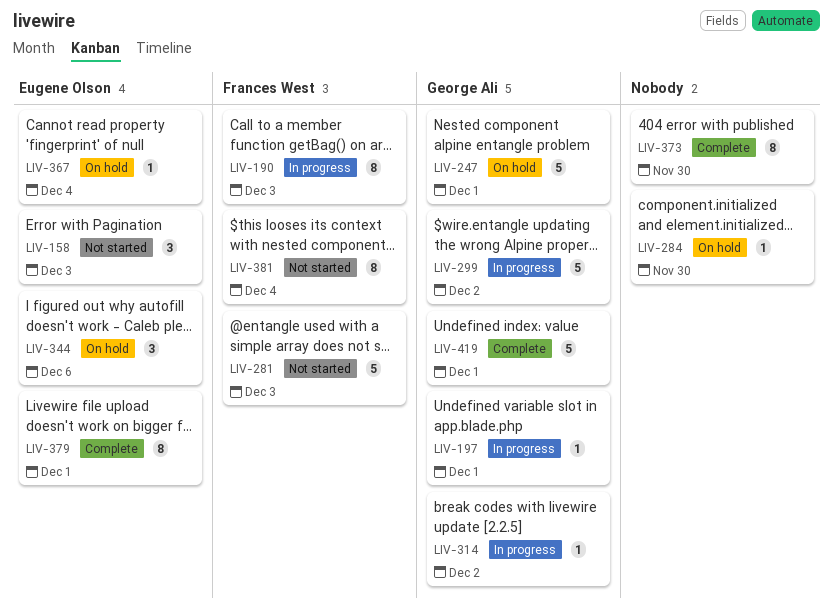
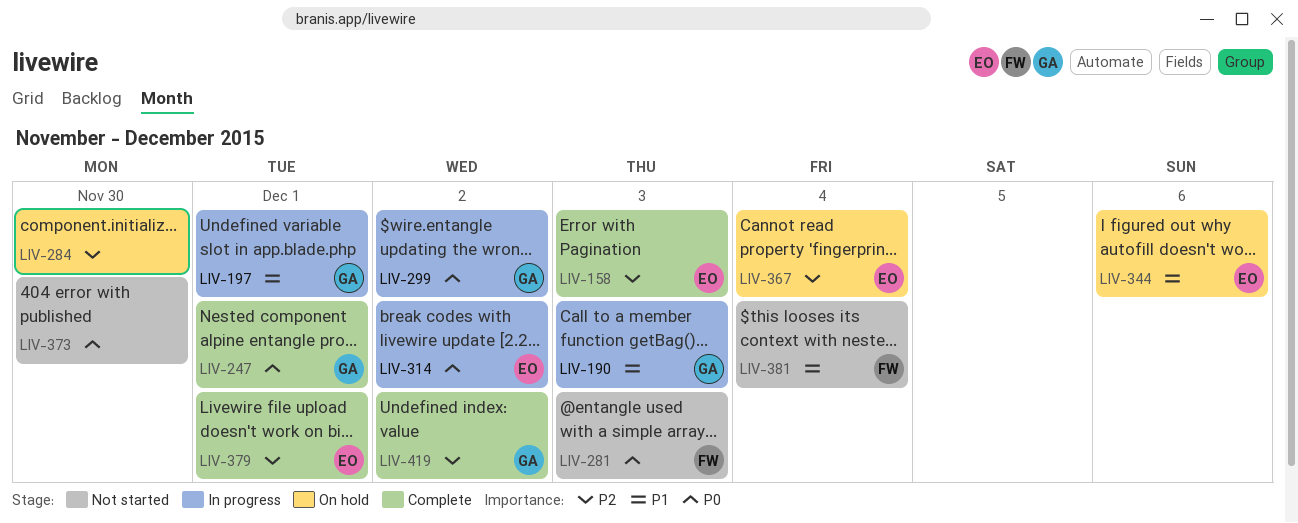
LIV-158, status: Not started -> Complete
LIV-190, owner: Frances West -> George Ali
LIV-247, status: On hold -> Complete
LIV-314, owner: George Ali -> Eugene Olson
LIV-373, status: Complete -> Not started
LIV-419, due: Dec 1 -> Dec 2

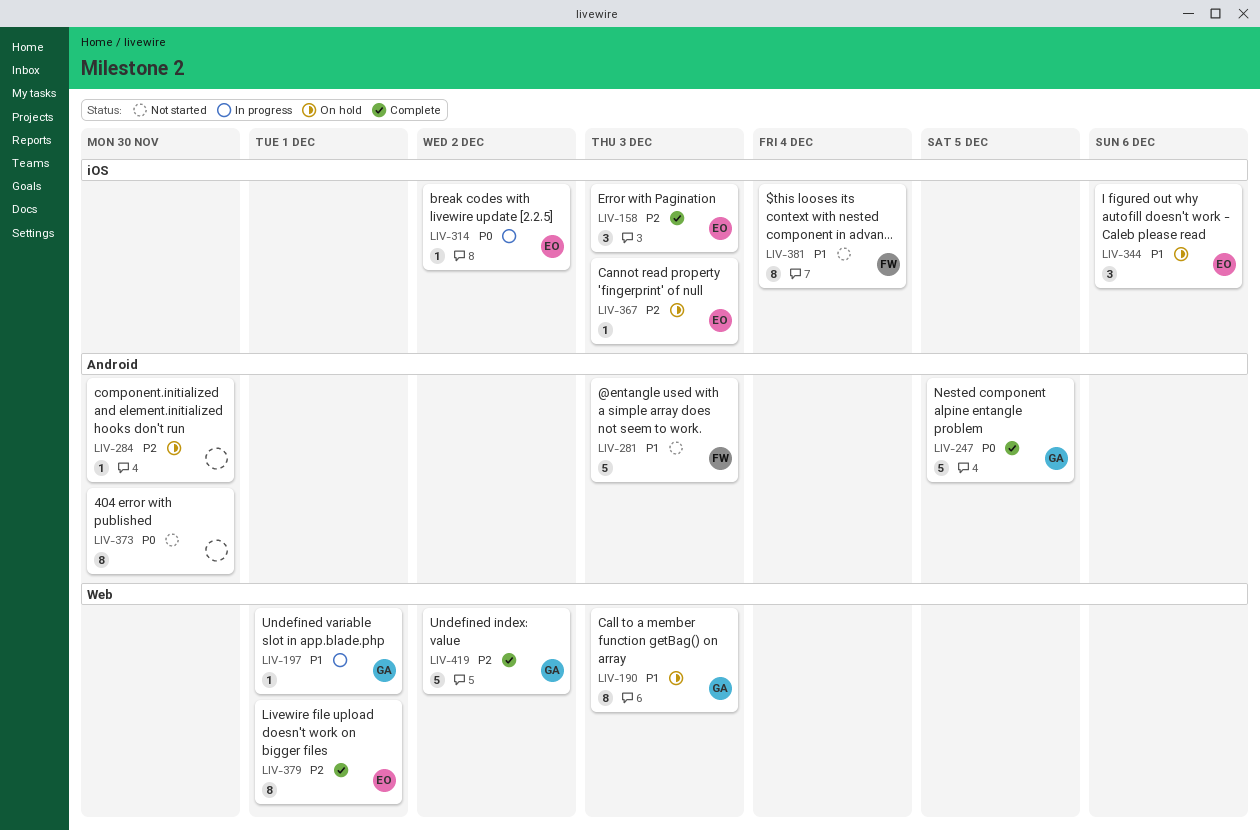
LIV-190, status: In progress -> On hold
LIV-247, due: Dec 1 -> Dec 5
LIV-281, priority: P0 -> P1
LIV-299: present -> none
LIV-367, due: Dec 4 -> Dec 3

